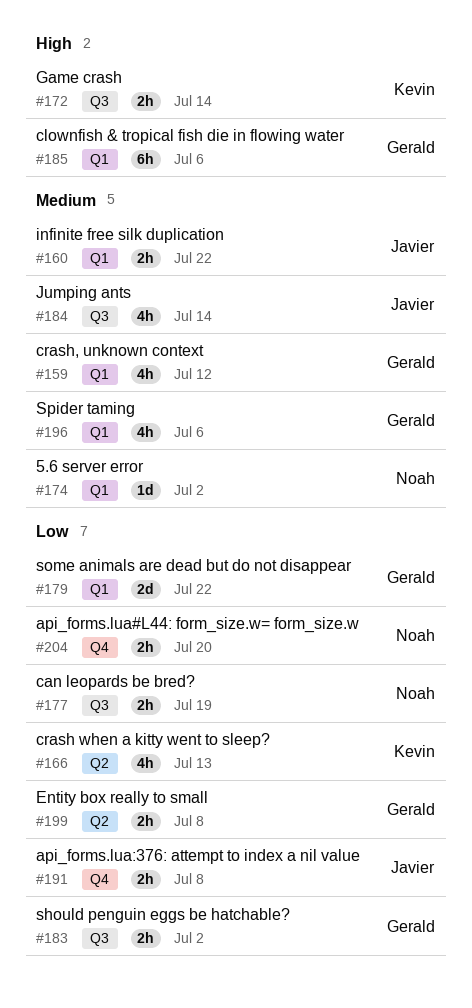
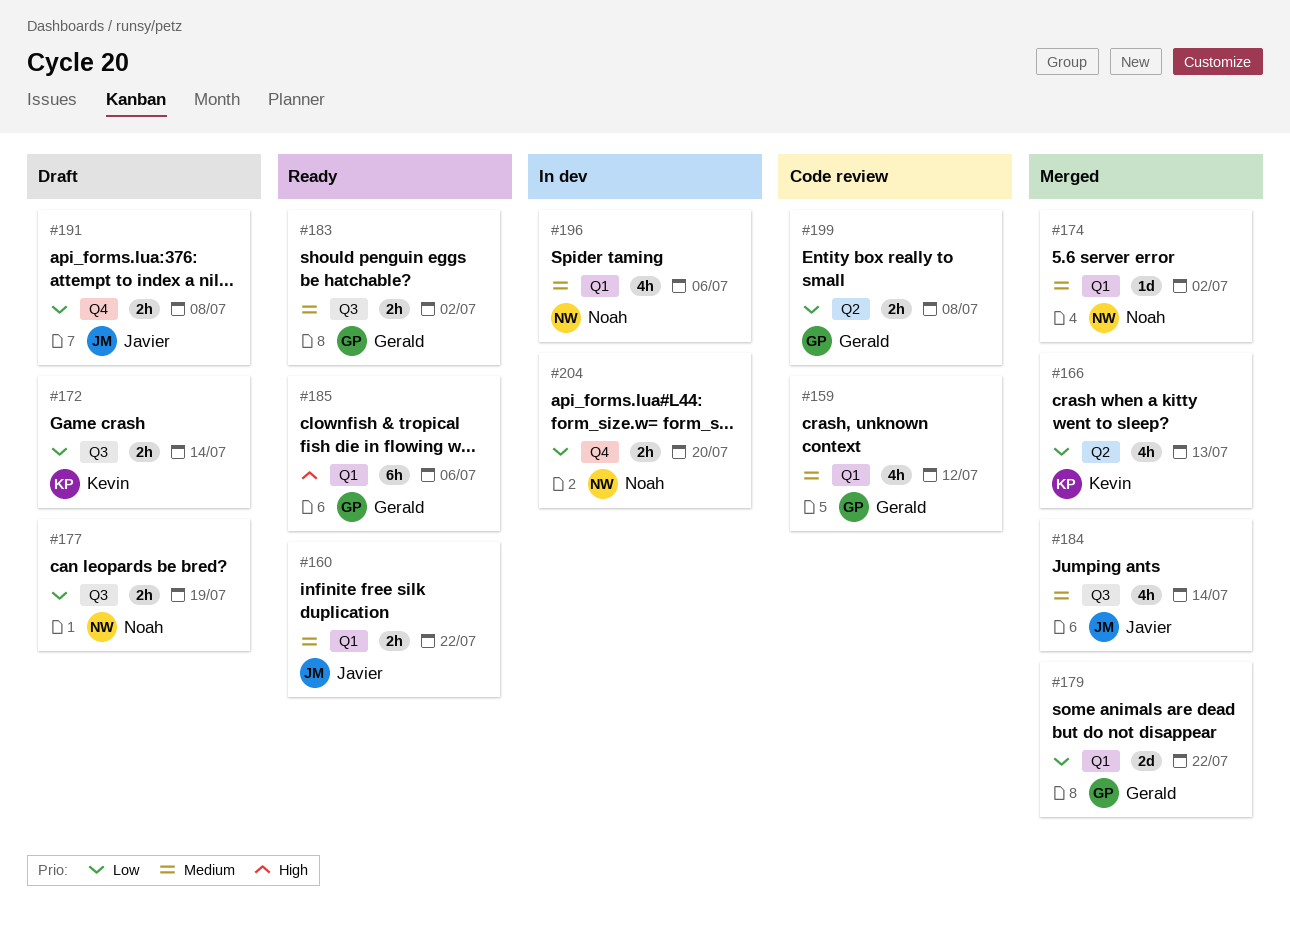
#172, priority: High -> Low
#183, priority: Low -> Medium
#196, owner: Gerald -> Noah

